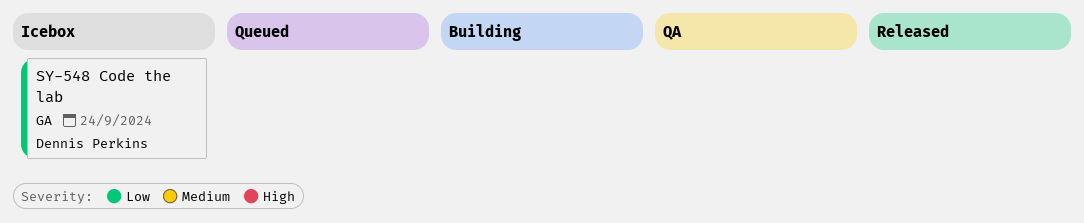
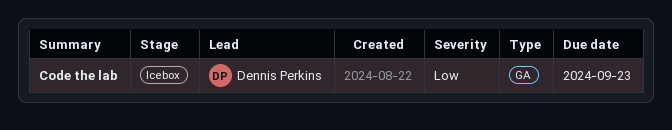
Code the lab, due: Sep 24 -> Sep 23

